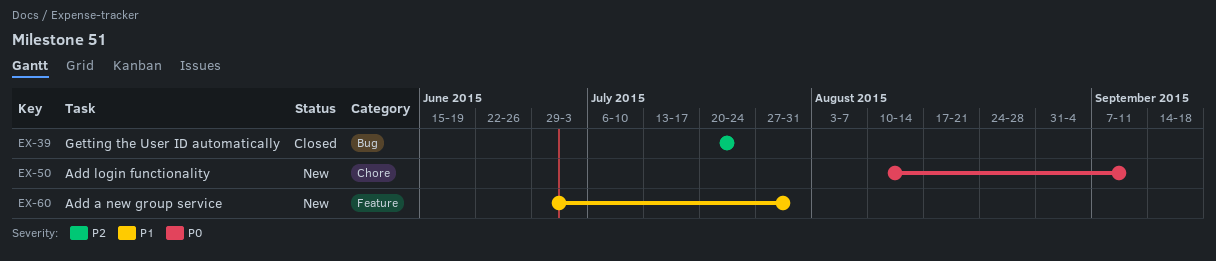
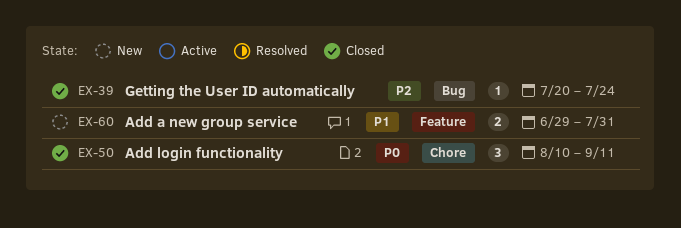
EX-50, status: New -> Closed

